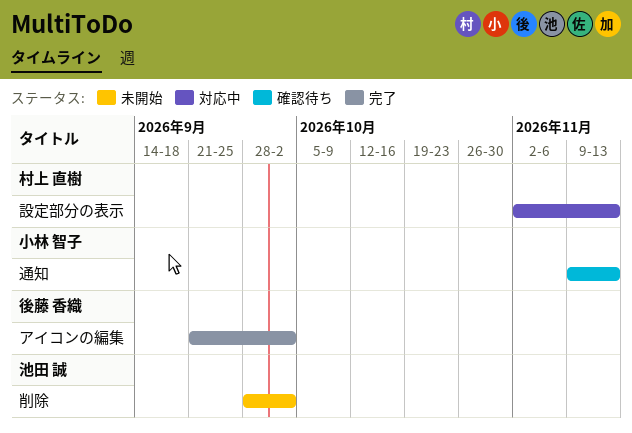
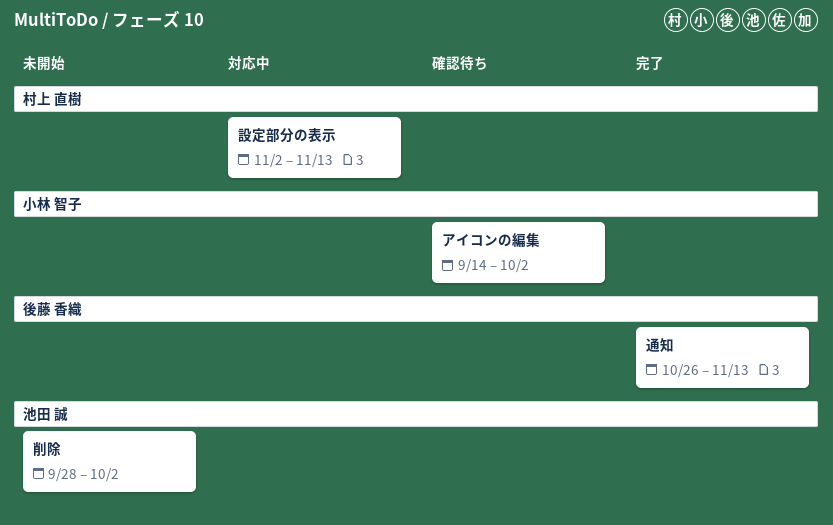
アイコンの編集, status: 完了 -> 確認待ち
アイコンの編集, owner: 後藤 香織 -> 小林 智子
アイコンの編集, start: Sep 21 -> Sep 14
通知, status: 確認待ち -> 完了
通知, owner: 小林 智子 -> 後藤 香織
通知, start: Nov 9 -> Oct 26

